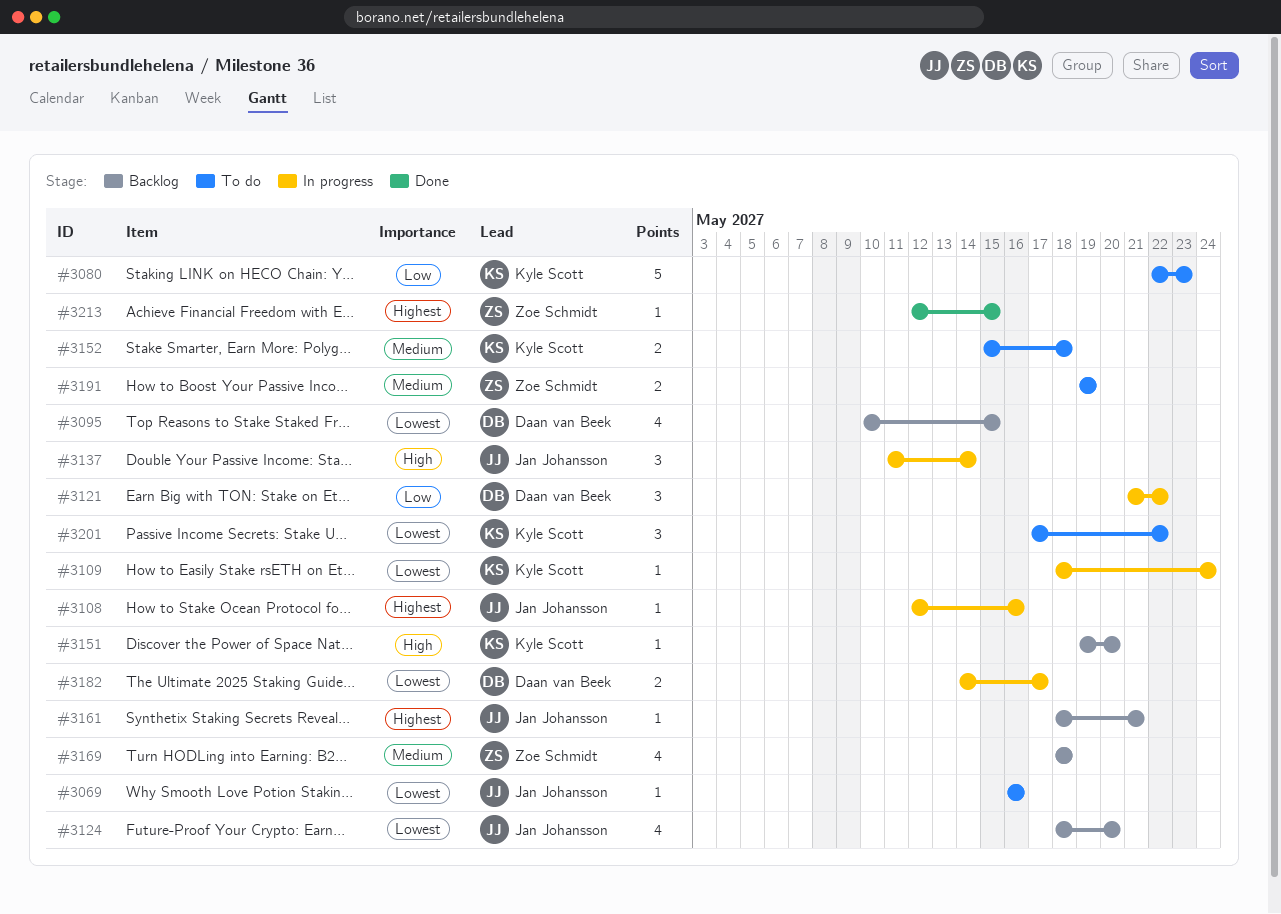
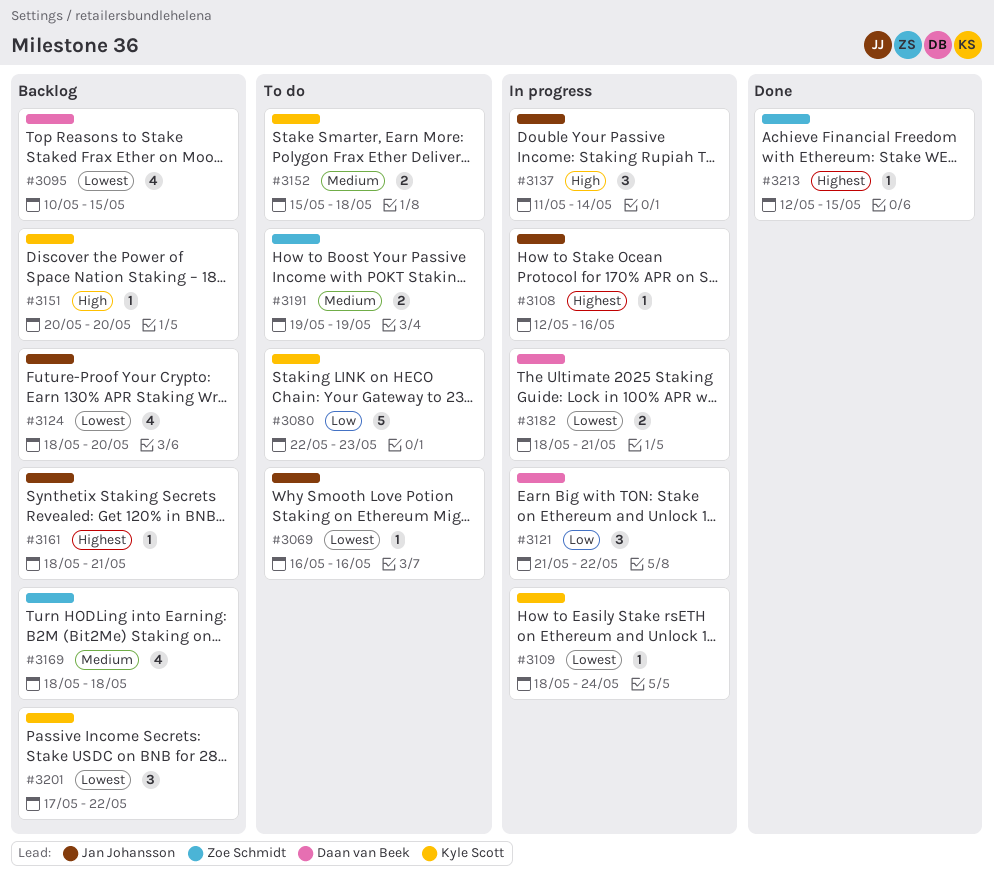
#3151, start: May 19 -> May 20
#3182, start: May 14 -> May 18
#3182, due: May 17 -> May 21
#3201, status: To do -> Backlog

